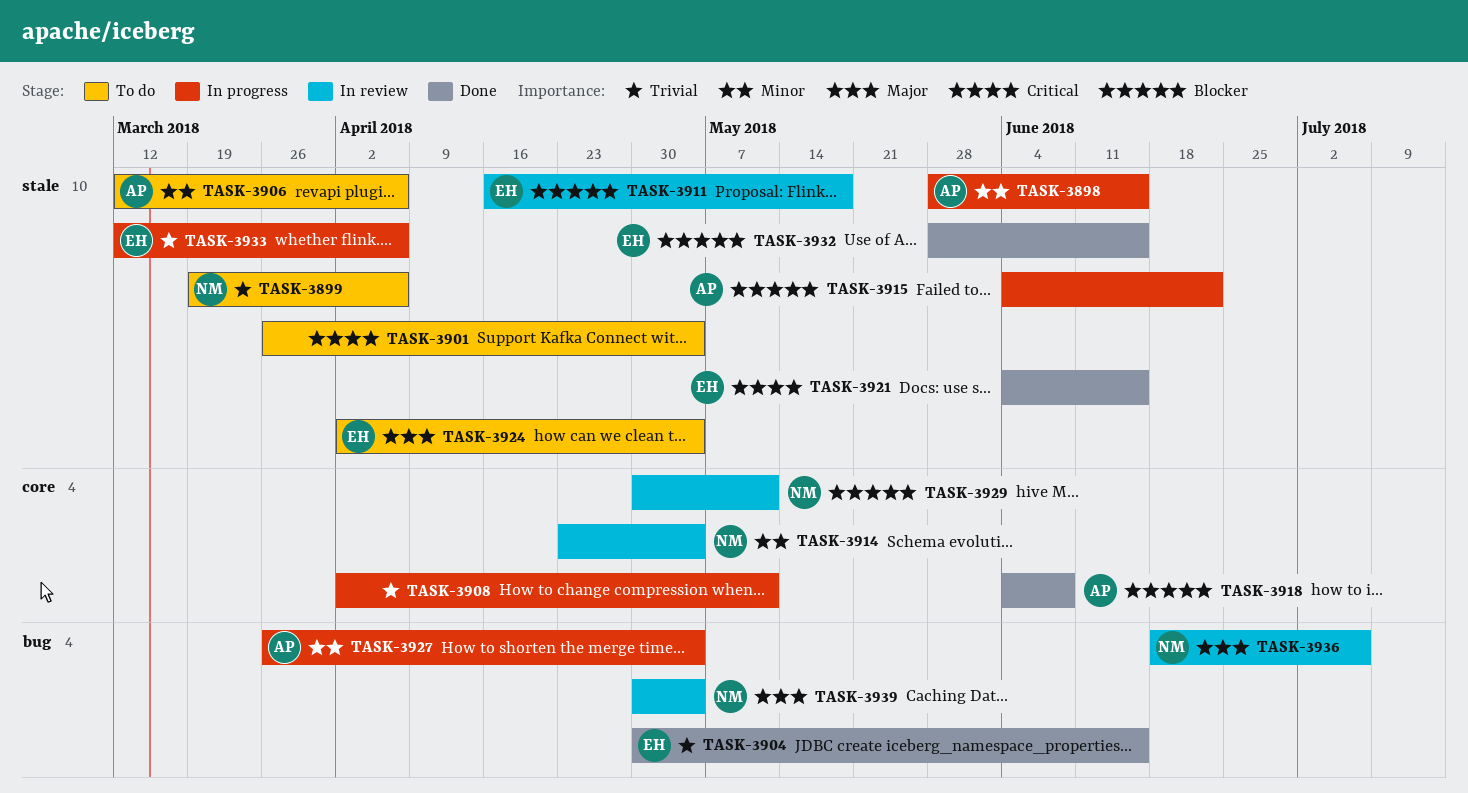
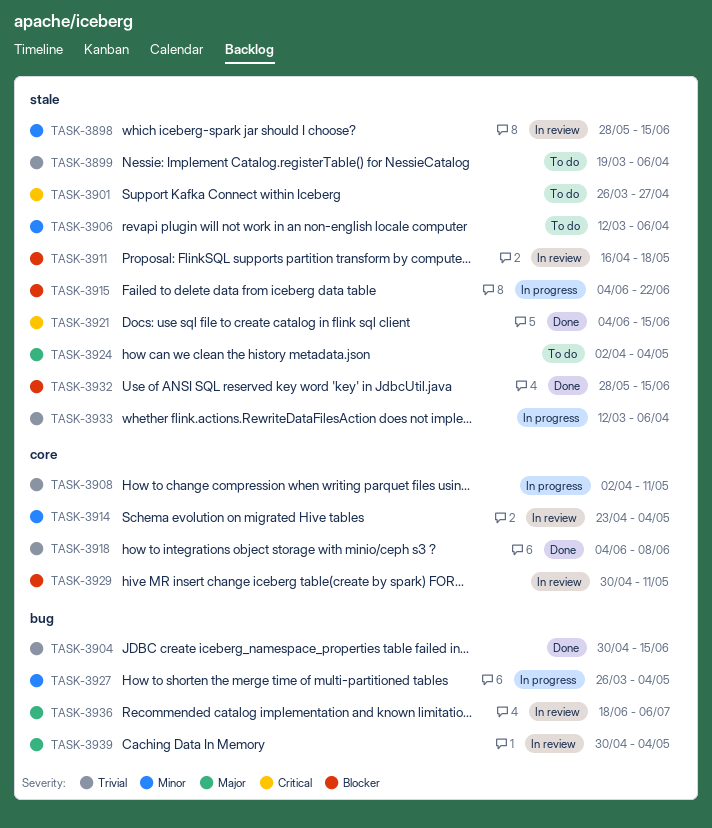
TASK-3898, status: In progress -> In review
TASK-3901, due: May 4 -> Apr 27
TASK-3918, priority: Blocker -> Trivial

